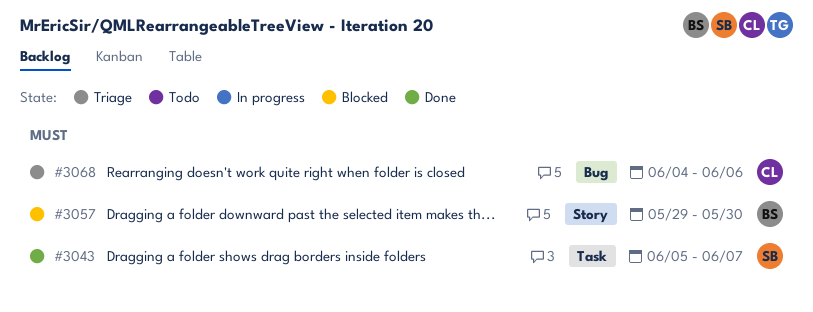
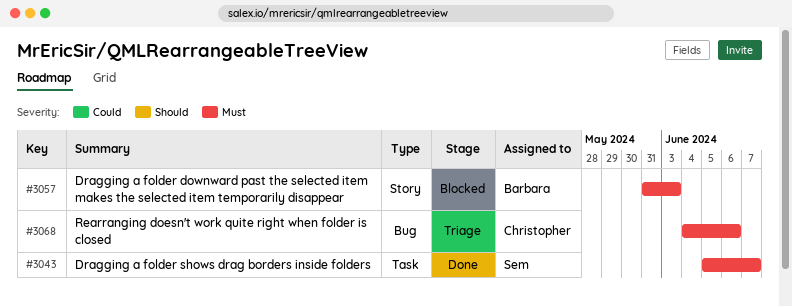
#3057, start: May 29 -> May 31
#3057, due: May 30 -> Jun 3

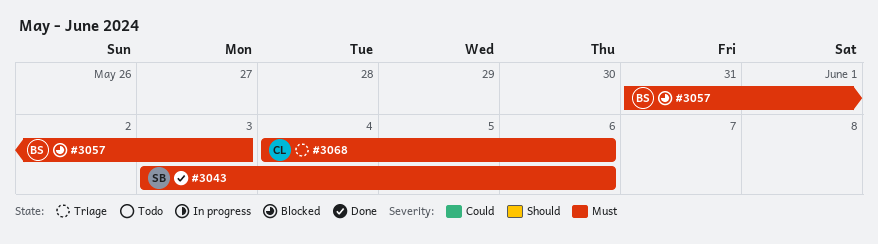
#3043, start: Jun 5 -> Jun 3
#3043, due: Jun 7 -> Jun 6

